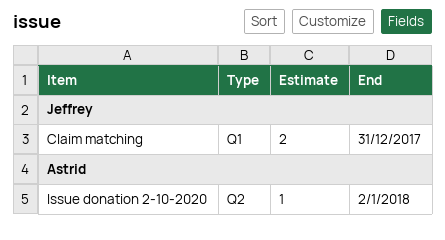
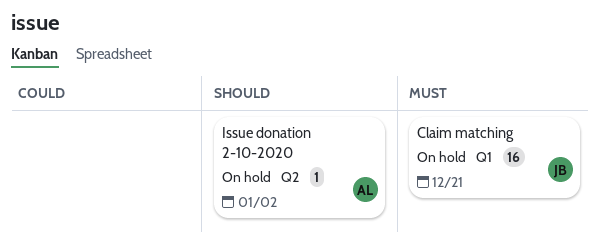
Claim matching, estimate: 2 -> 16
Claim matching, due: Dec 31 -> Dec 21

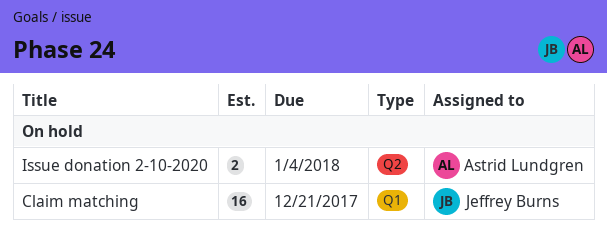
Issue donation 2-10-2020, estimate: 1 -> 2
Issue donation 2-10-2020, due: Jan 2 -> Jan 4

